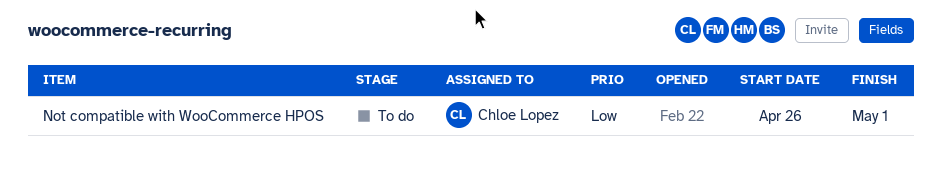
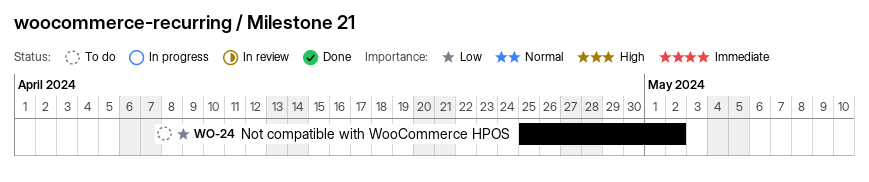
Not compatible with WooCommerce HPOS, start: Apr 26 -> Apr 25
Not compatible with WooCommerce HPOS, due: May 1 -> May 2

